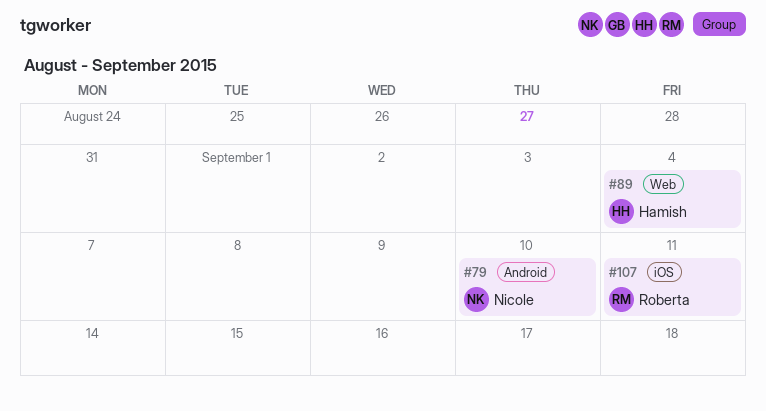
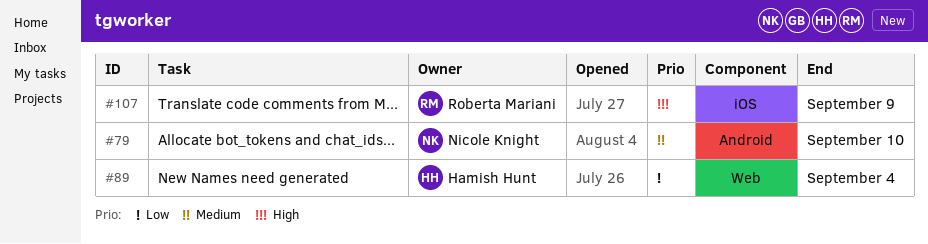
#107, due: Sep 11 -> Sep 9

